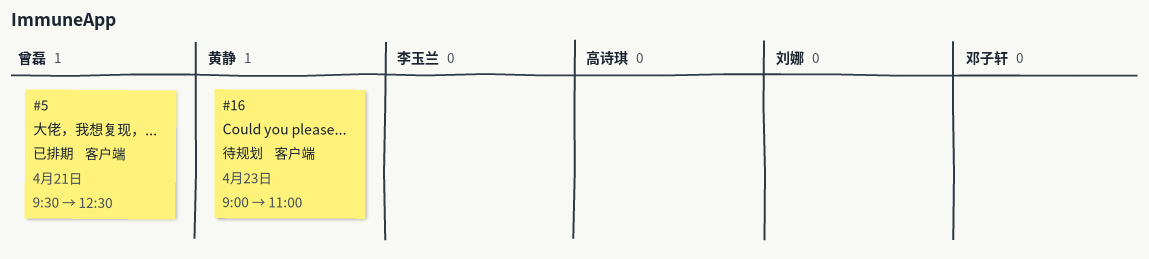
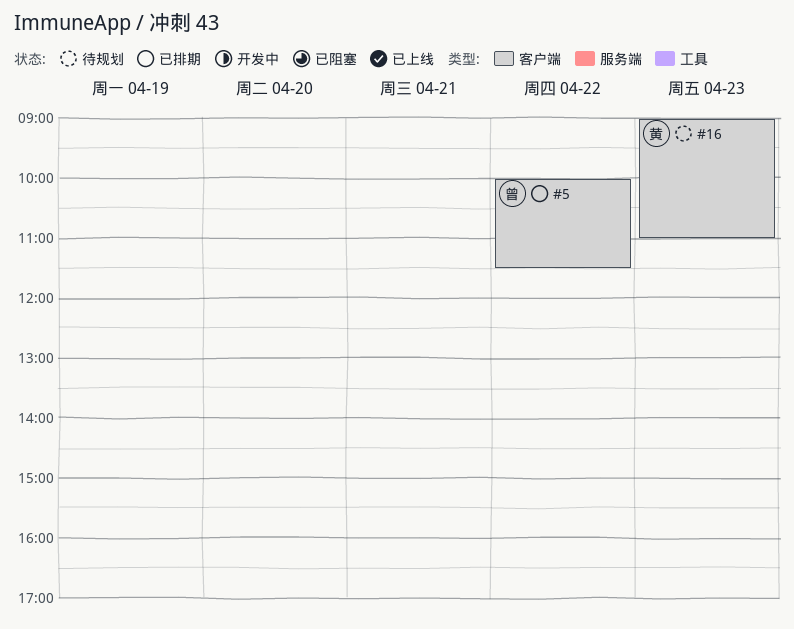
#5, day: Apr 21 -> Apr 22
#5, begins: 09:30 -> 10:00
#5, ends: 12:30 -> 11:30

